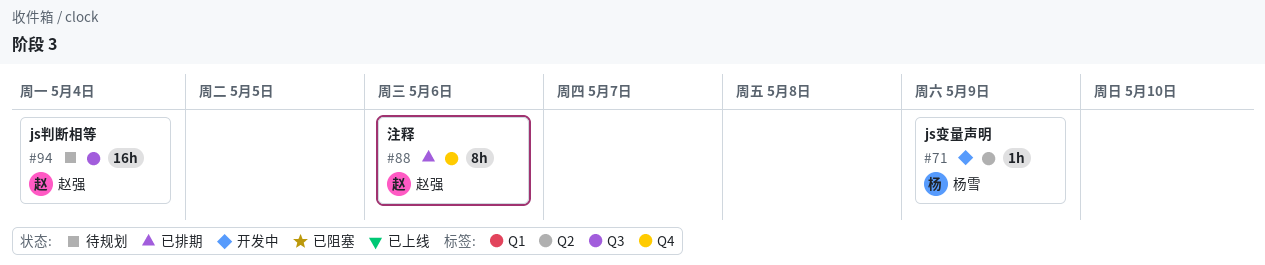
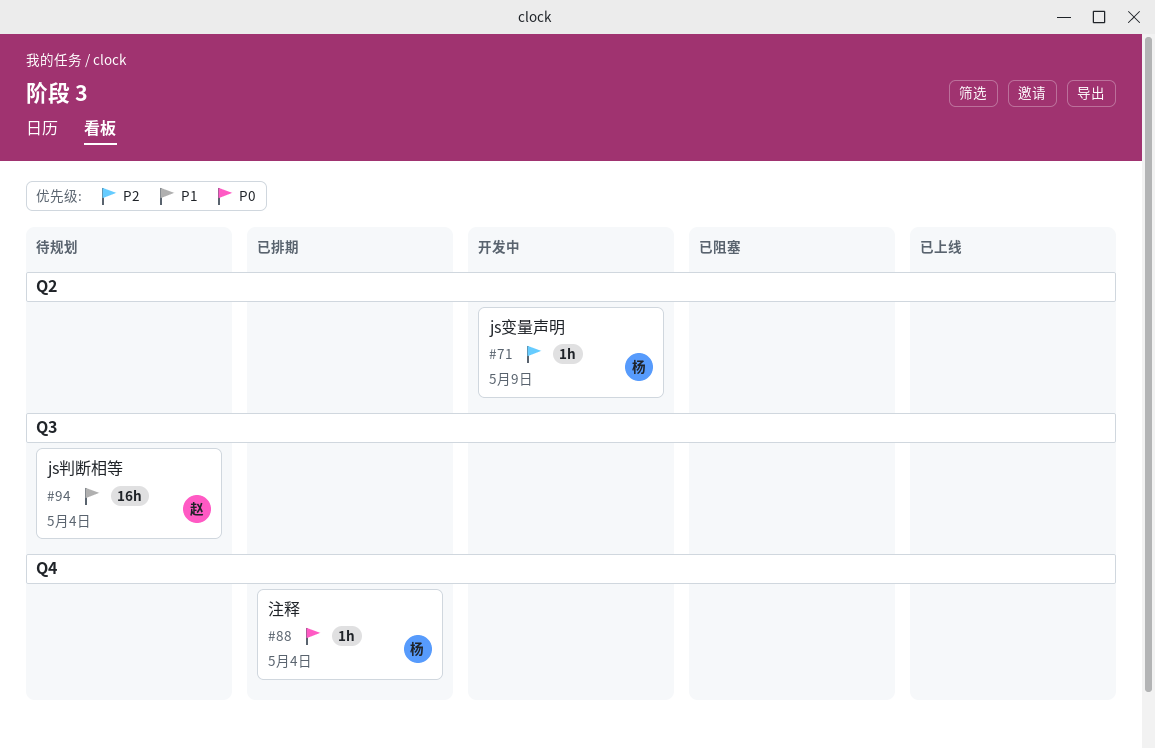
#88, owner: 赵强 -> 杨雪
#88, estimate: 8h -> 1h
#88, due: May 6 -> May 4

